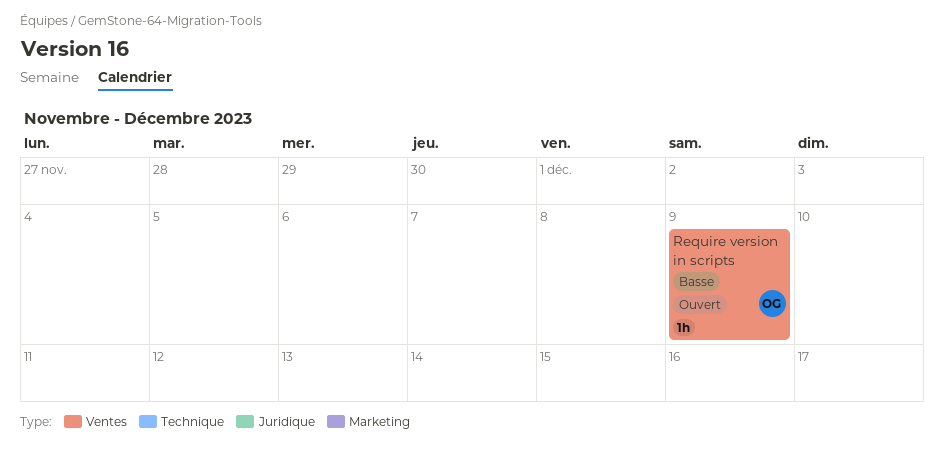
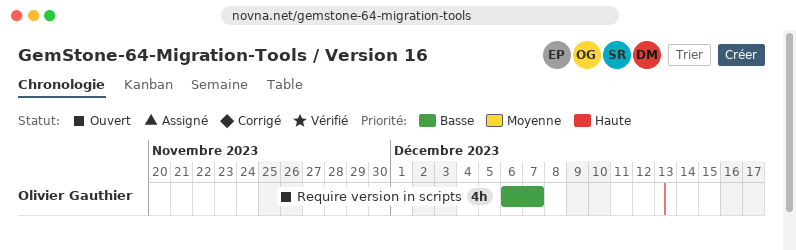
Require version in scripts, estimate: 1h -> 4h
Require version in scripts, due: Dec 9 -> Dec 7

